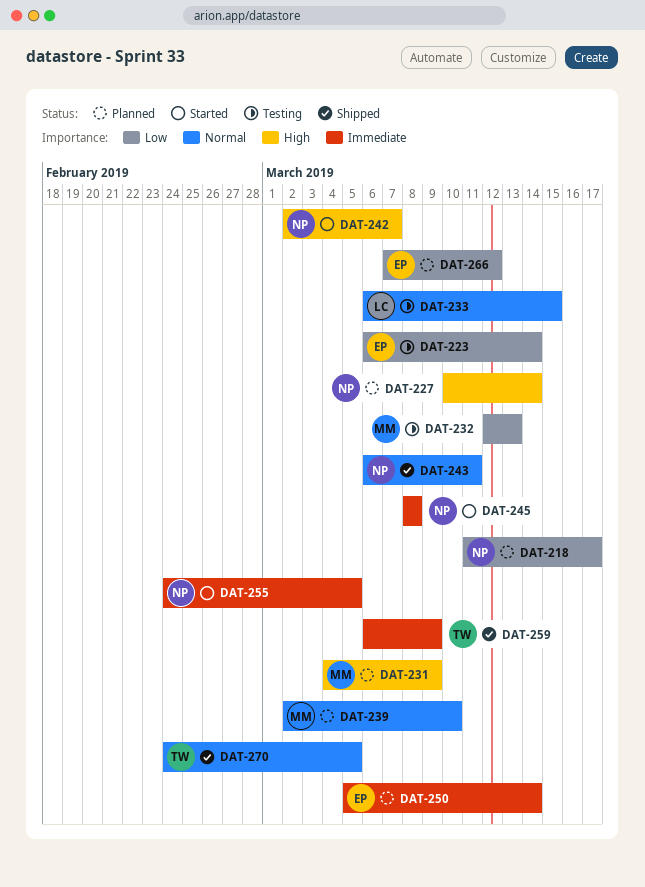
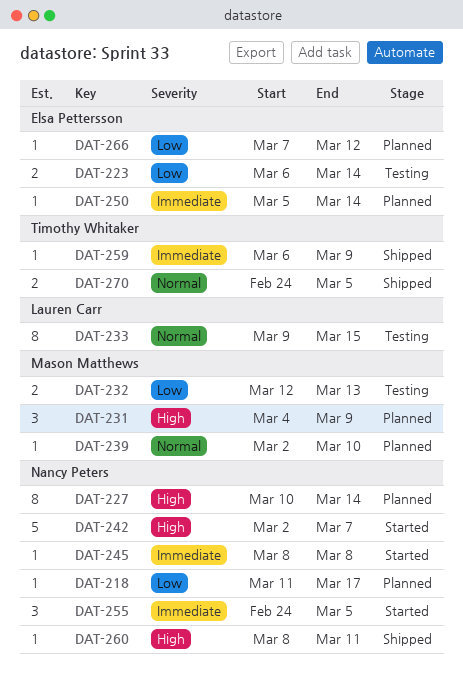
DAT-233, start: Mar 6 -> Mar 9
DAT-243: present -> none
DAT-260: none -> present

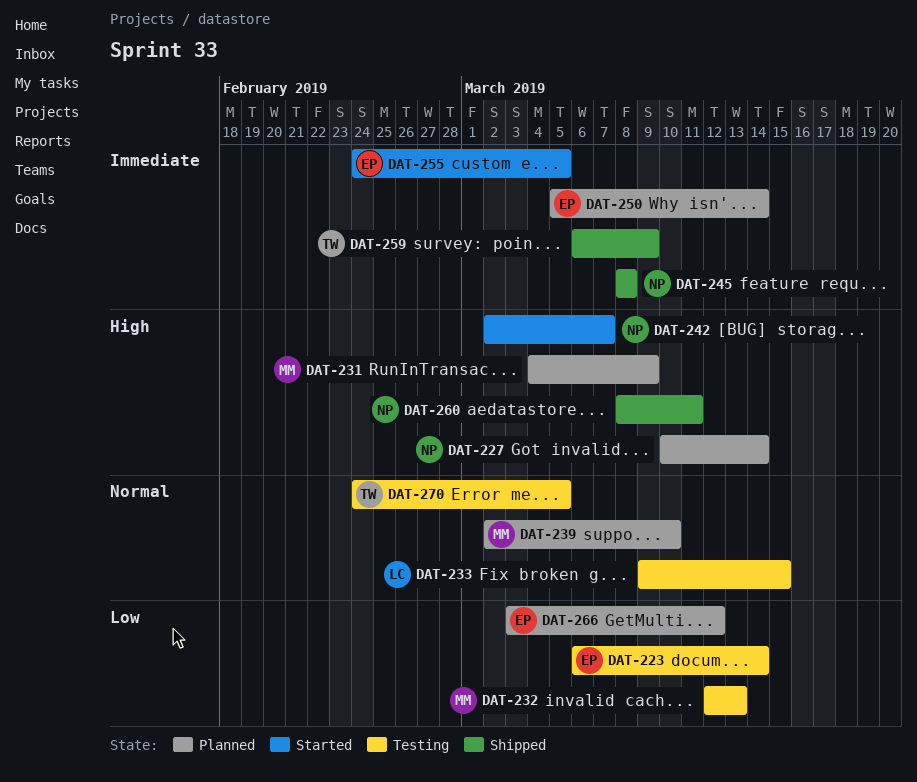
DAT-218: present -> none
DAT-245, status: Started -> Shipped
DAT-255, owner: Nancy Peters -> Elsa Pettersson
DAT-266, start: Mar 7 -> Mar 3
DAT-270, status: Shipped -> Testing

